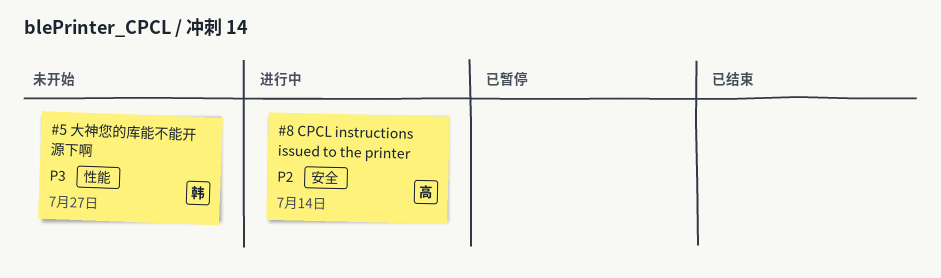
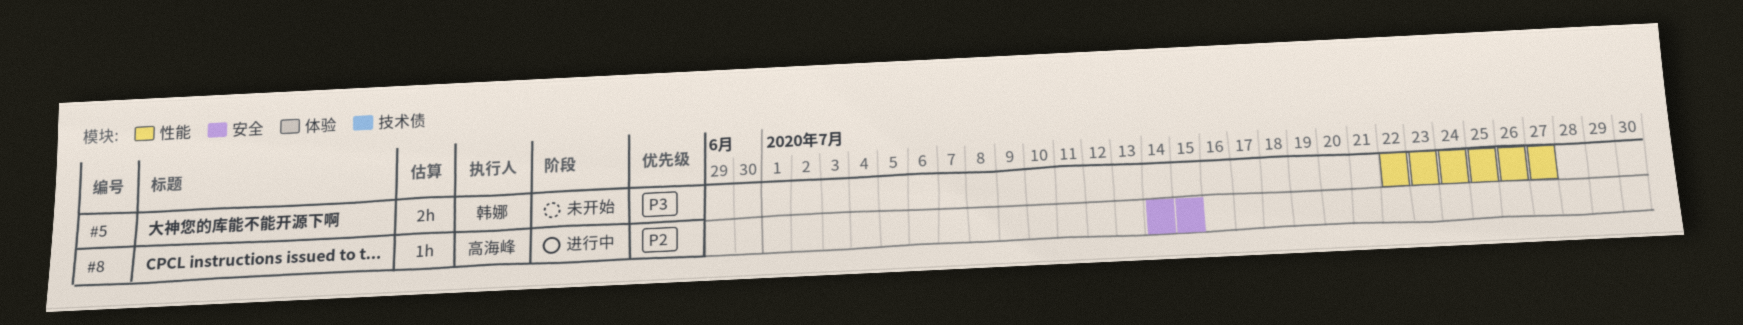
#8, due: Jul 14 -> Jul 15

